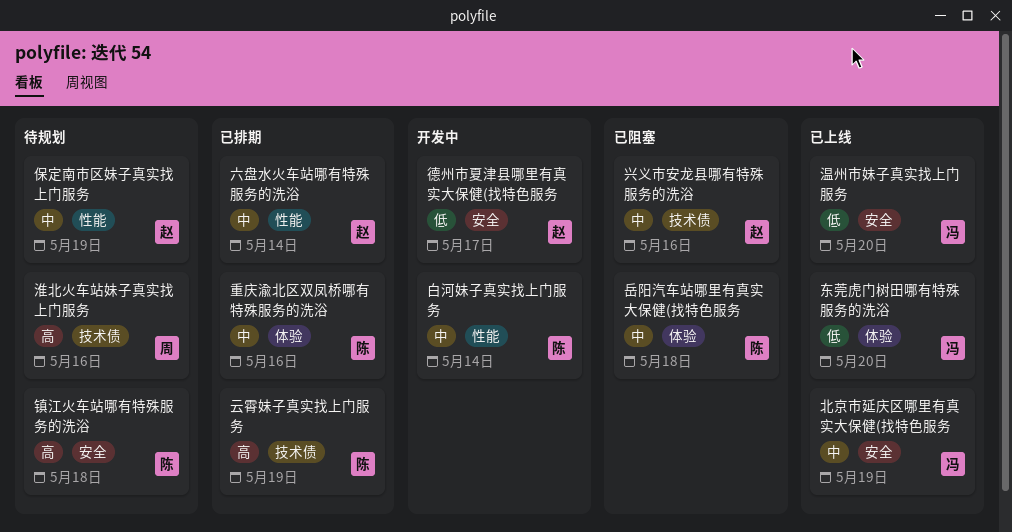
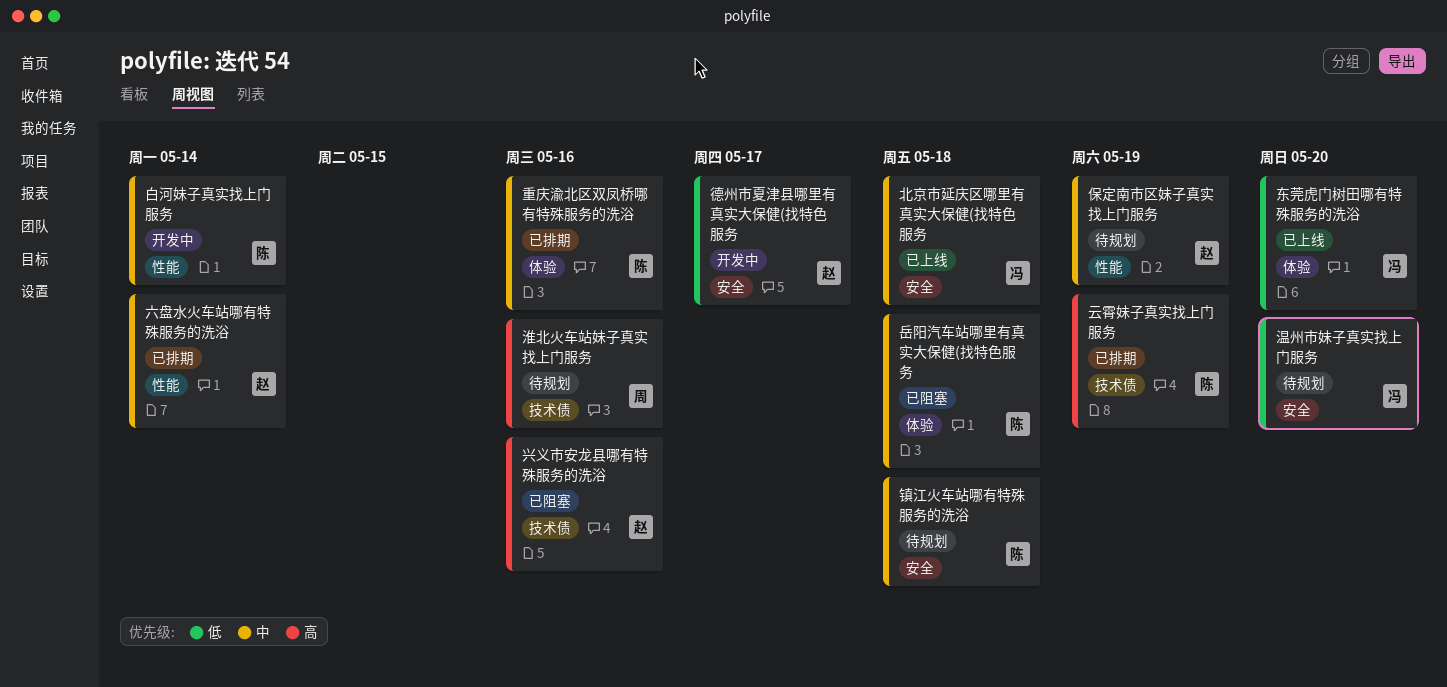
兴义市安龙县哪有特殊服务的洗浴, priority: 中 -> 高
北京市延庆区哪里有真实大保健(找特色服务, due: May 19 -> May 18
温州市妹子真实找上门服务, status: 已上线 -> 待规划
镇江火车站哪有特殊服务的洗浴, priority: 高 -> 中

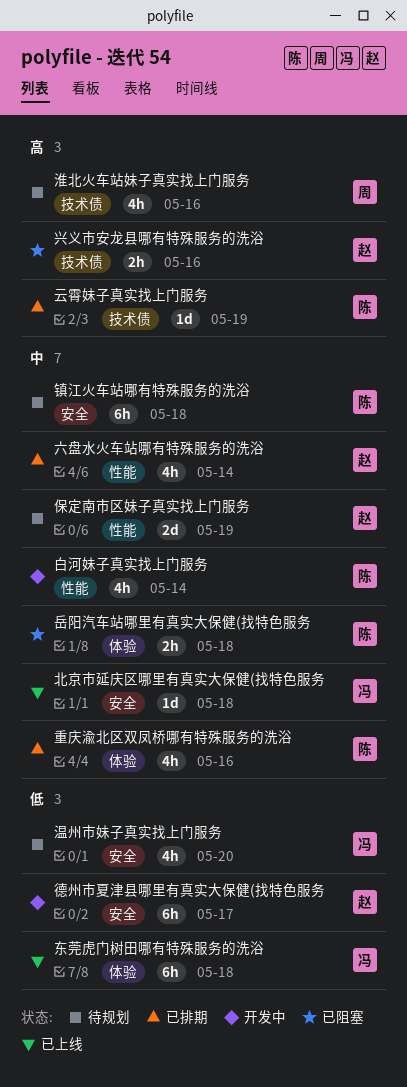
东莞虎门树田哪有特殊服务的洗浴, due: May 20 -> May 18

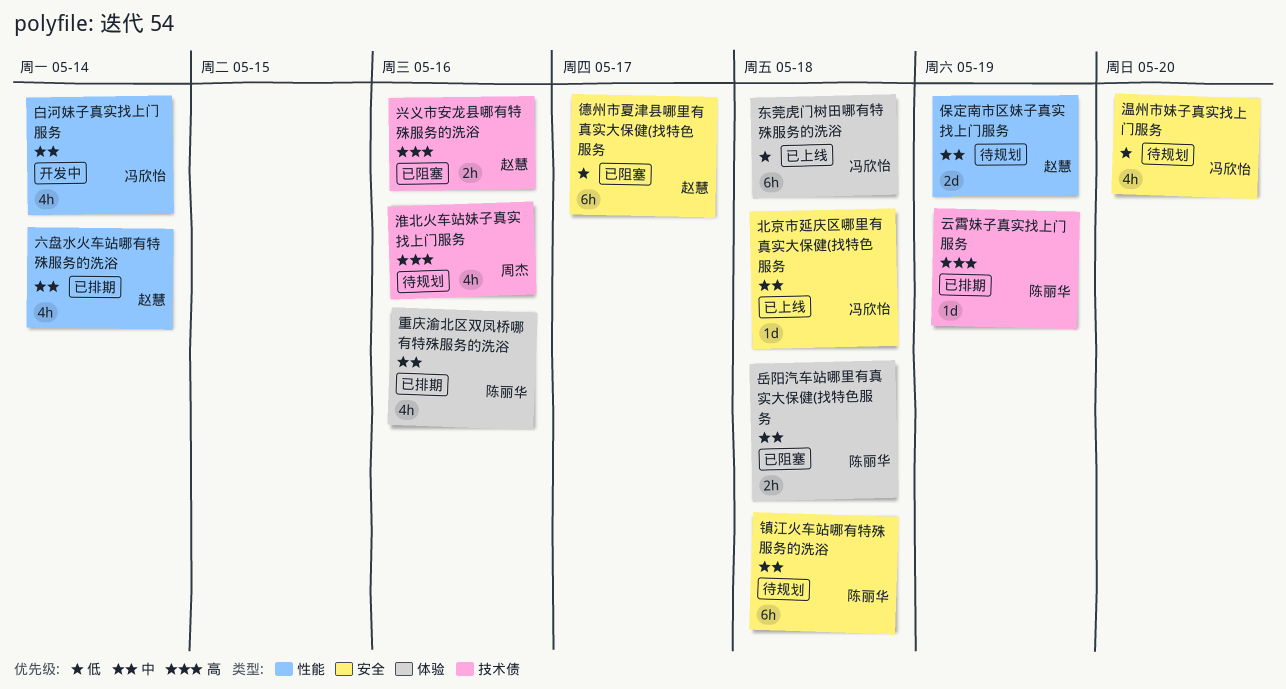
德州市夏津县哪里有真实大保健(找特色服务, status: 开发中 -> 已阻塞
白河妹子真实找上门服务, owner: 陈丽华 -> 冯欣怡

